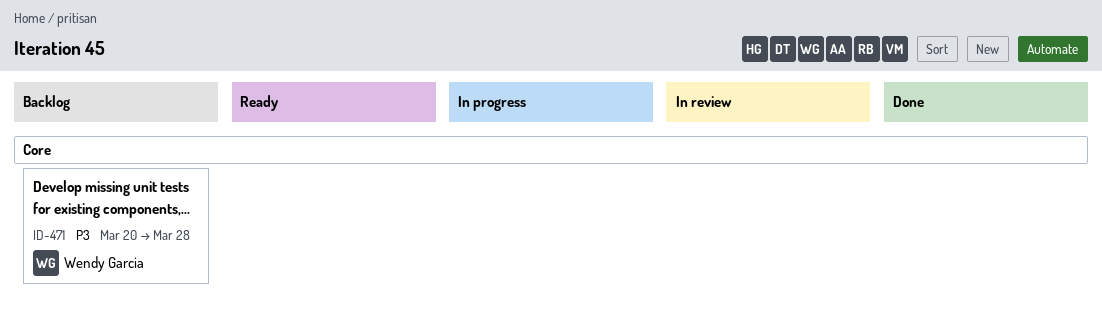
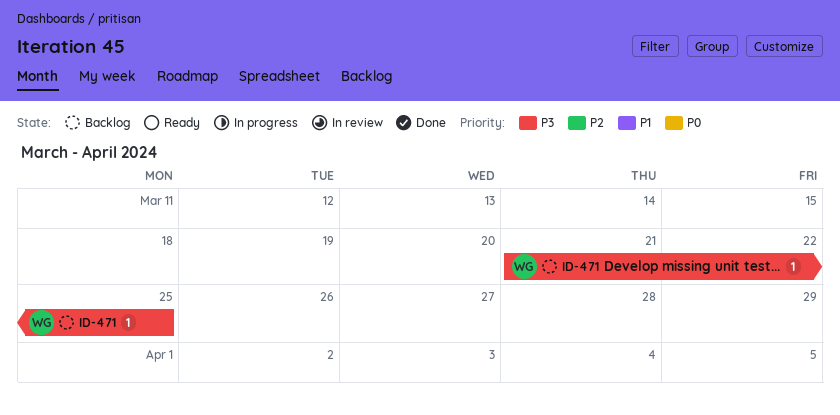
ID-471, start: Mar 20 -> Mar 21
ID-471, due: Mar 28 -> Mar 25

